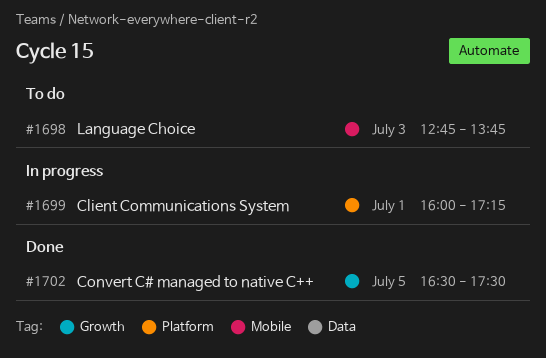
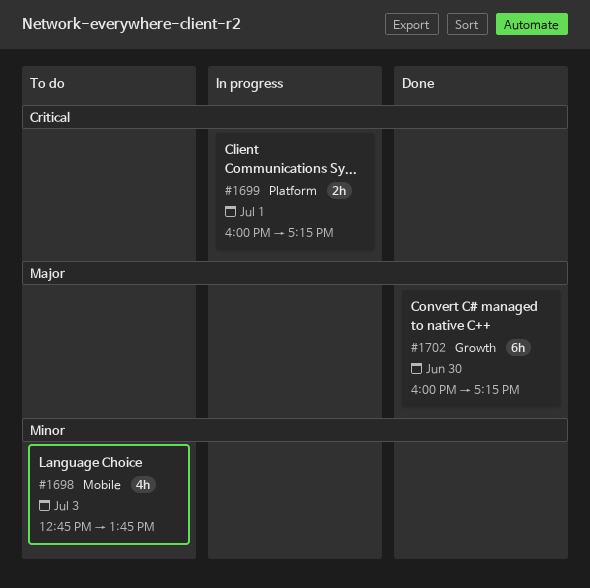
#1702, day: Jul 5 -> Jun 30
#1702, begins: 16:30 -> 16:00
#1702, ends: 17:30 -> 17:15

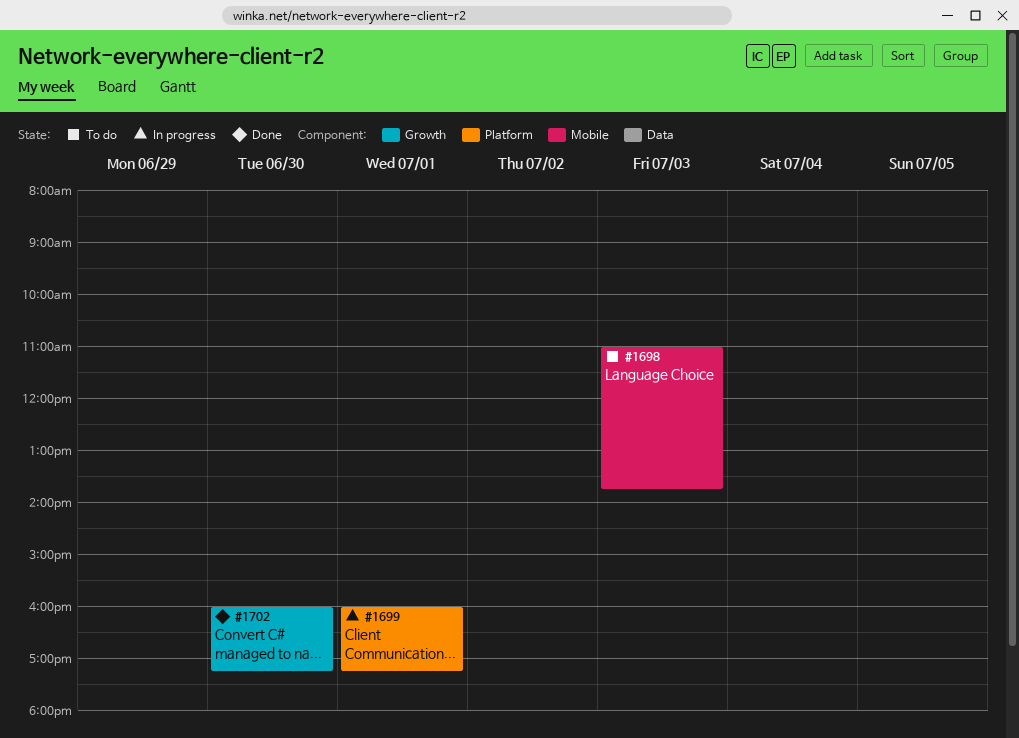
#1698, begins: 12:45 -> 11:00

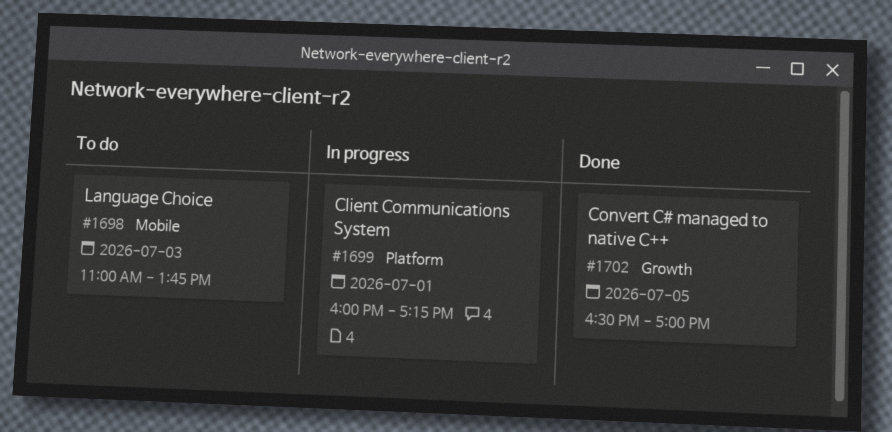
#1702, day: Jun 30 -> Jul 5
#1702, begins: 16:00 -> 16:30
#1702, ends: 17:15 -> 17:00

